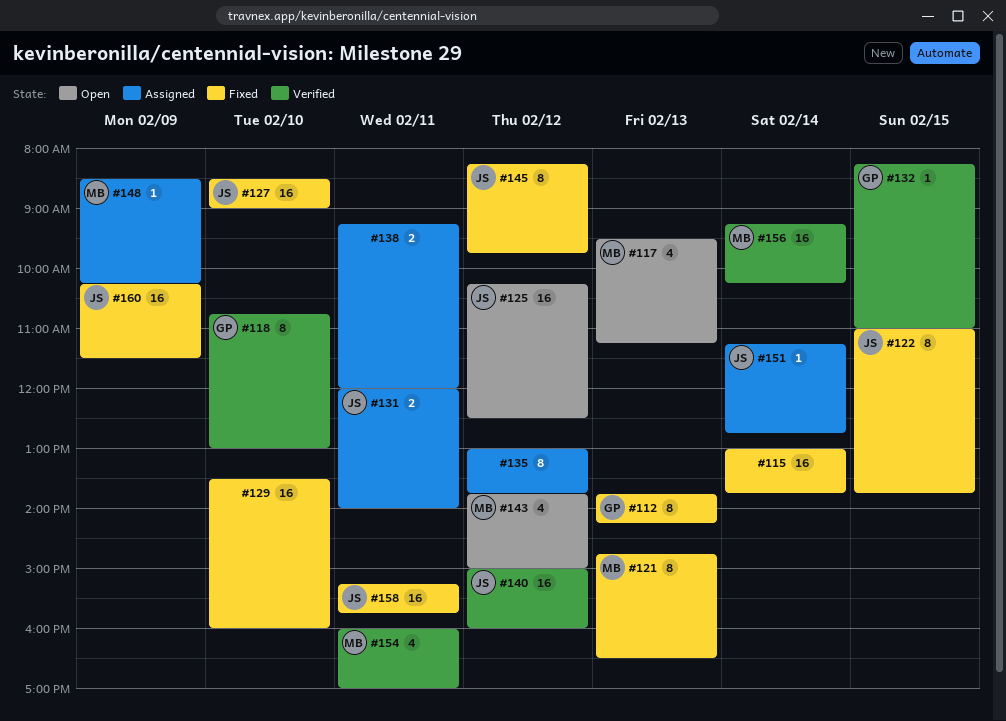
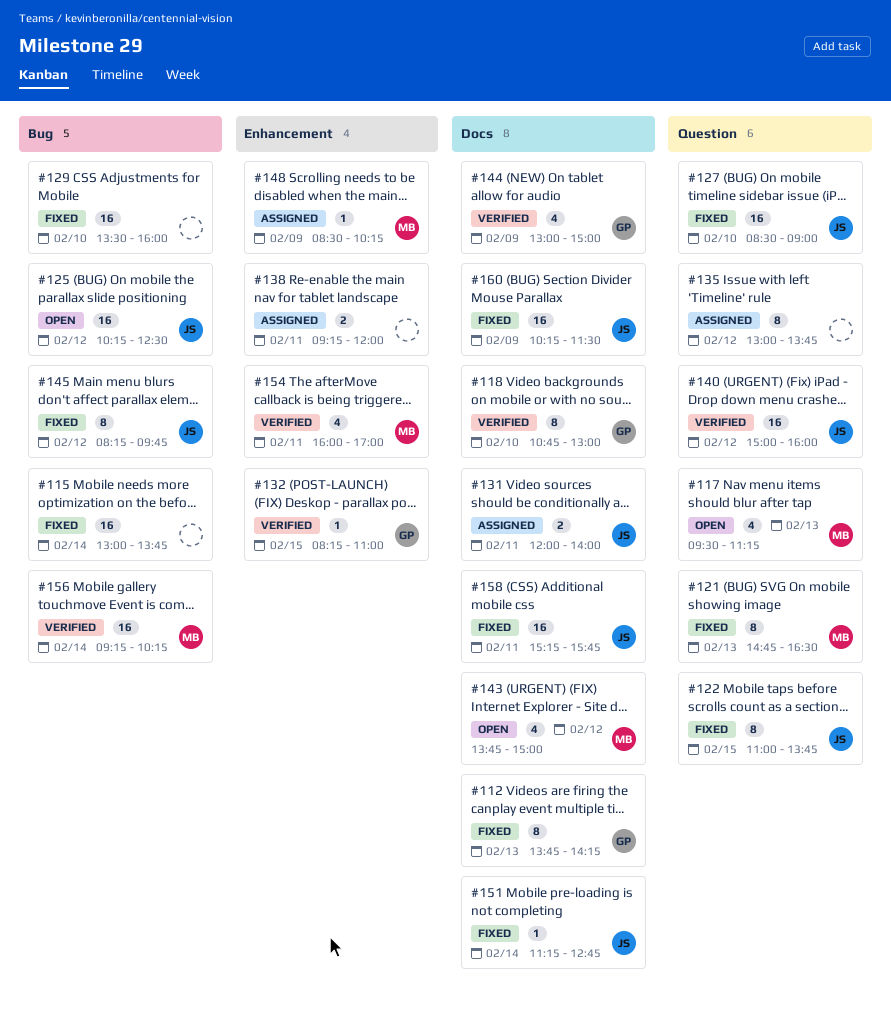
#144: none -> present
#151, status: Assigned -> Fixed

